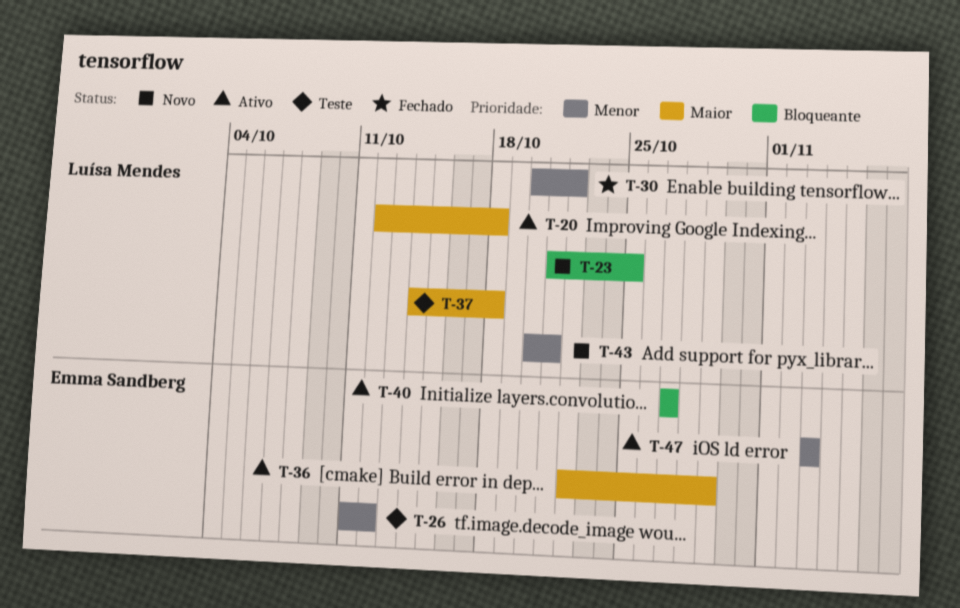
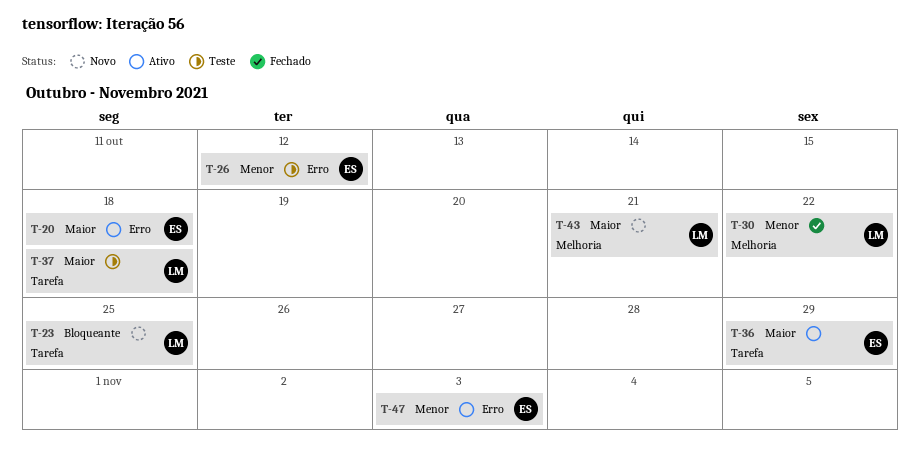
T-20, owner: Luísa Mendes -> Emma Sandberg
T-40: present -> none
T-43, priority: Menor -> Maior

